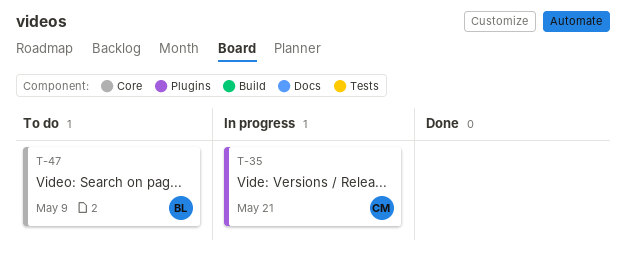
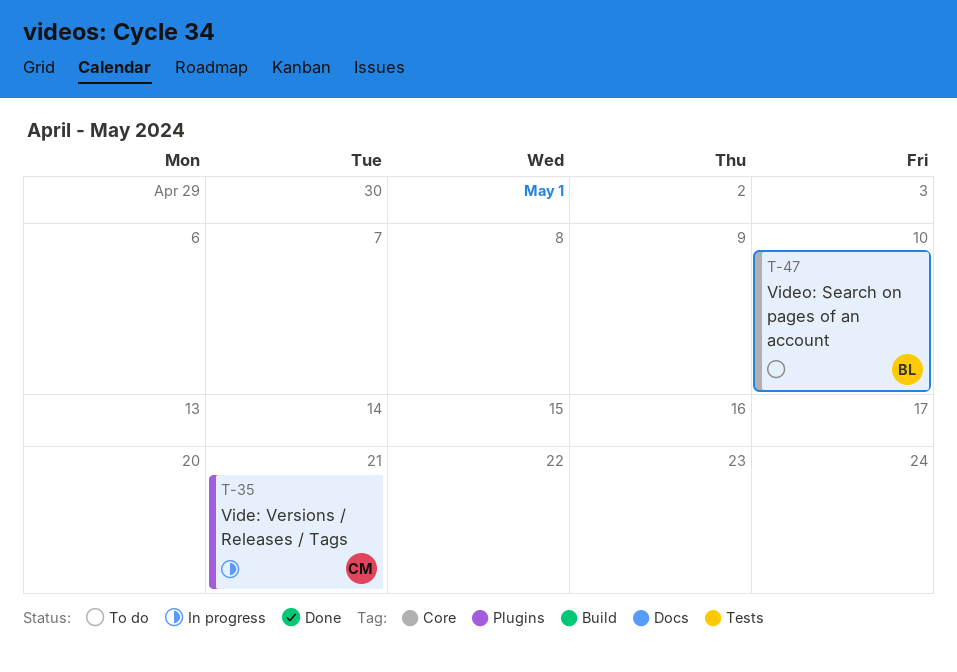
T-47, due: May 9 -> May 10

